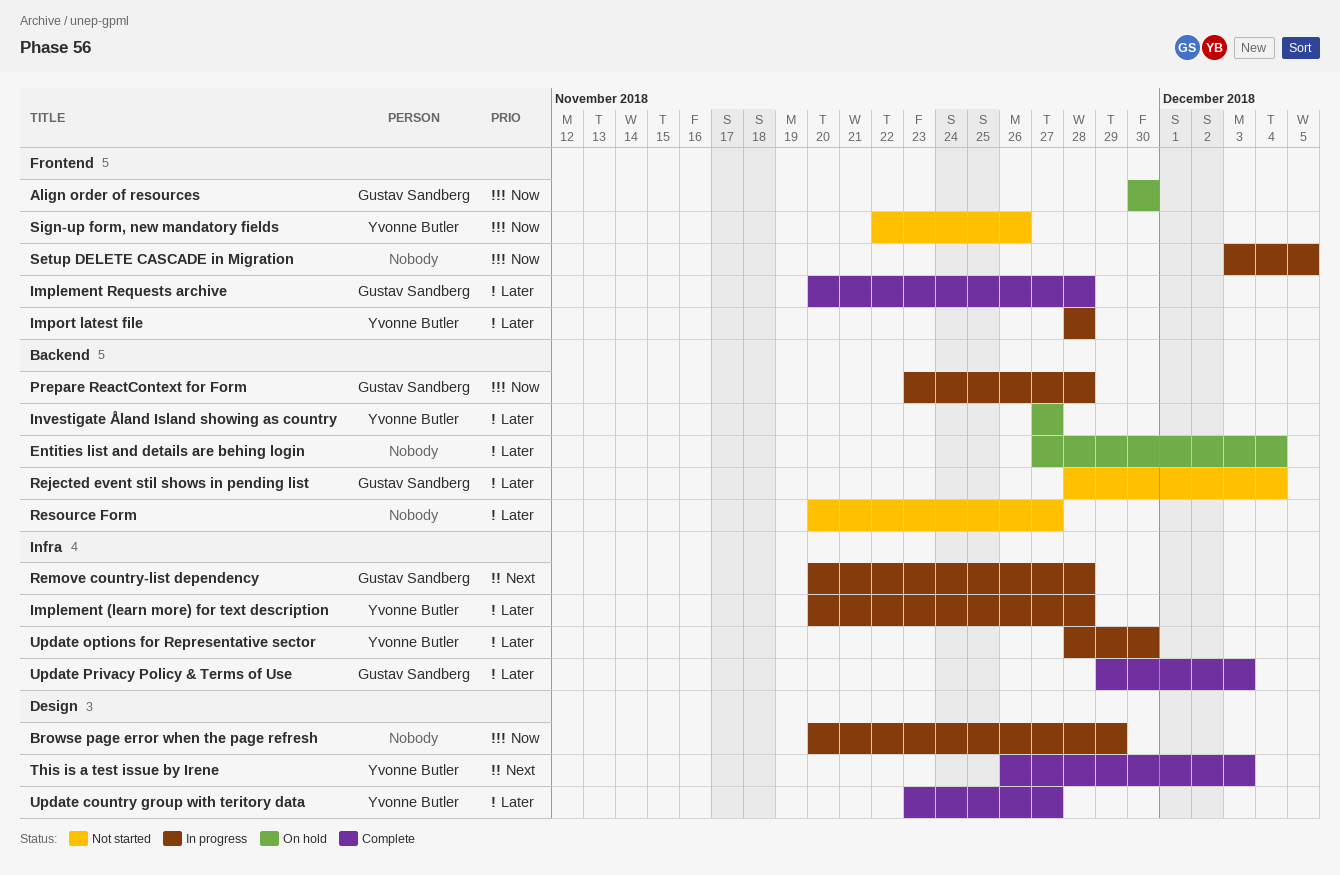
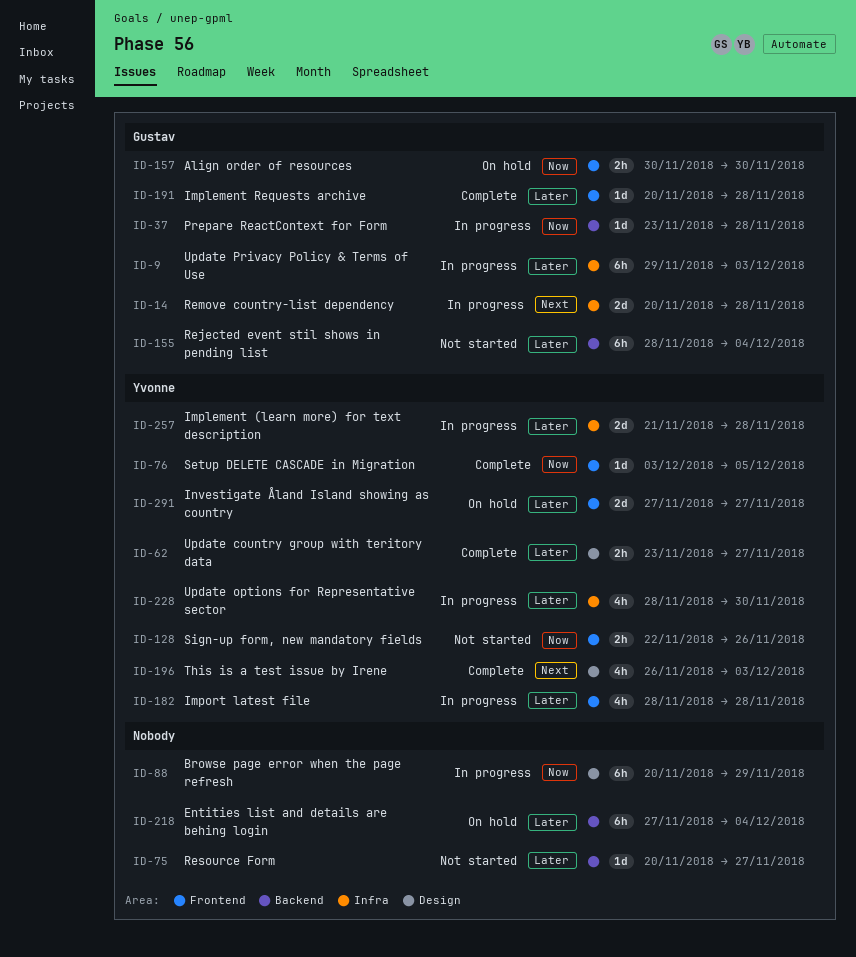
Implement (learn more) for text description, start: Nov 20 -> Nov 21
Investigate Åland Island showing as country, label: Backend -> Frontend
Setup DELETE CASCADE in Migration, status: In progress -> Complete
Setup DELETE CASCADE in Migration, owner: none -> Yvonne Butler
Update Privacy Policy & Terms of Use, status: Complete -> In progress

